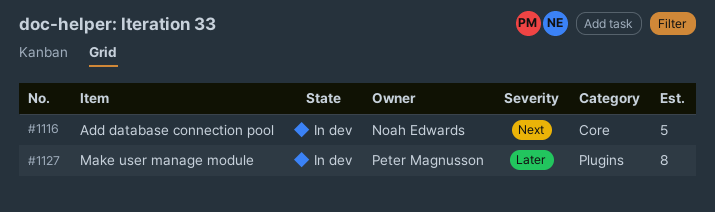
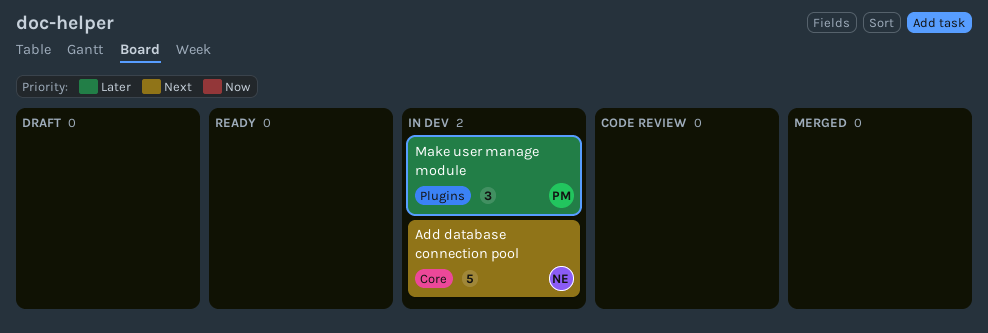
Make user manage module, estimate: 8 -> 3

